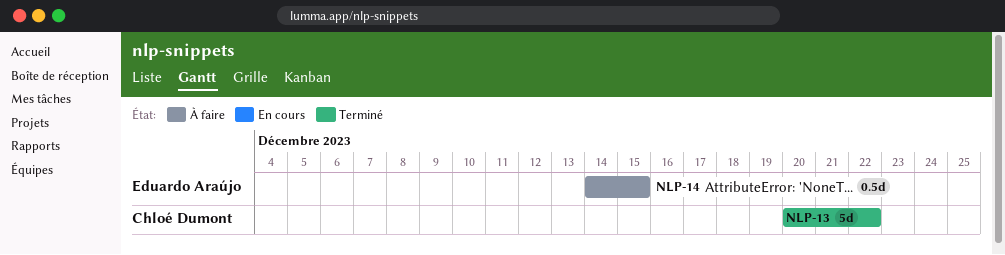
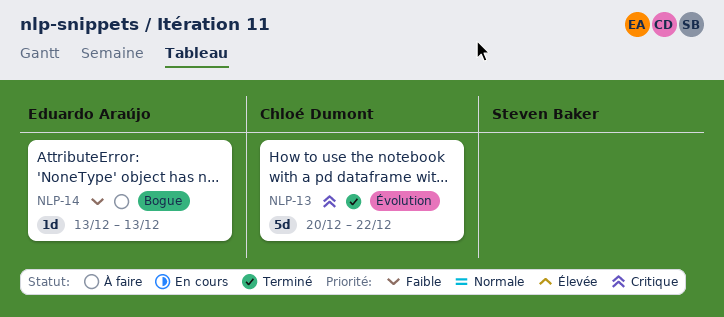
NLP-14, estimate: 0.5d -> 1d
NLP-14, start: Dec 14 -> Dec 13
NLP-14, due: Dec 15 -> Dec 13

